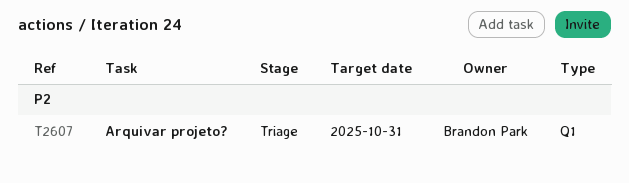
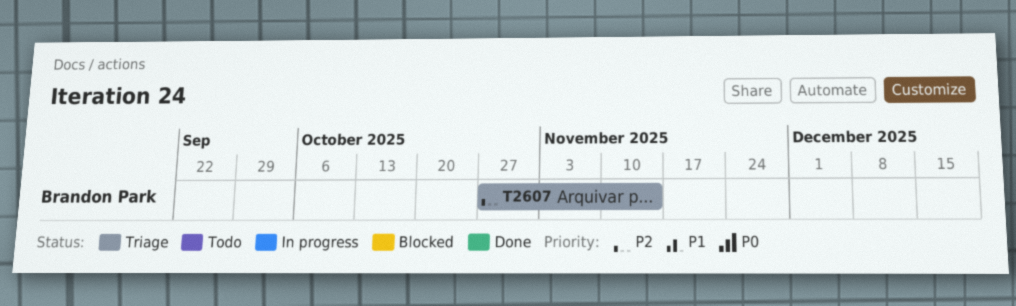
T2607, due: Oct 31 -> Nov 14

